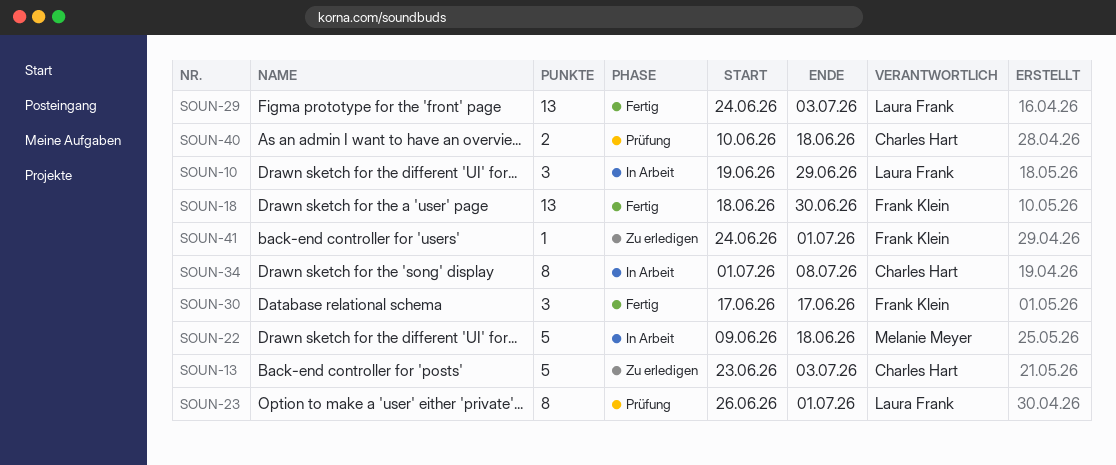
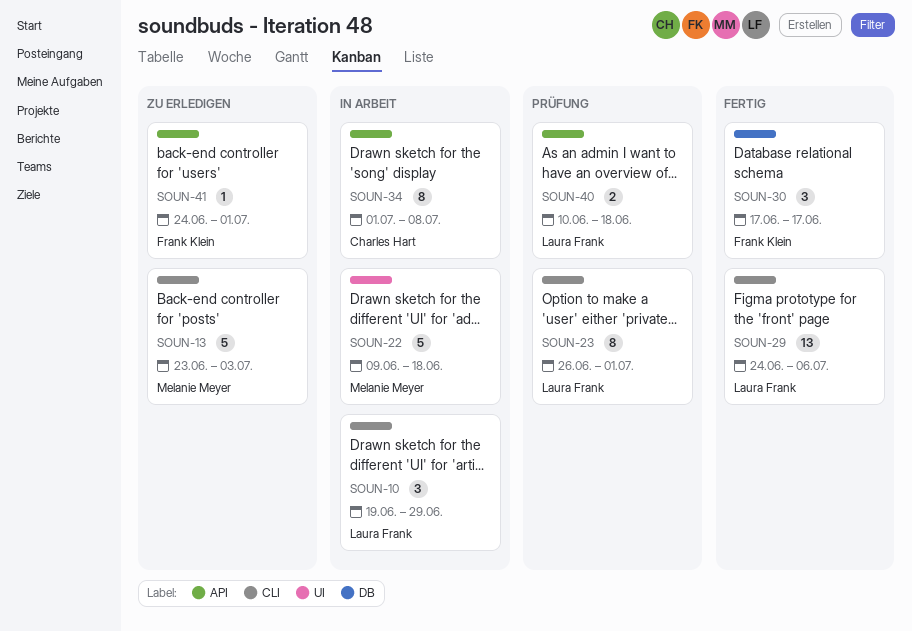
SOUN-13, owner: Charles Hart -> Melanie Meyer
SOUN-18: present -> none
SOUN-29, due: Jul 3 -> Jul 6
SOUN-40, owner: Charles Hart -> Laura Frank

